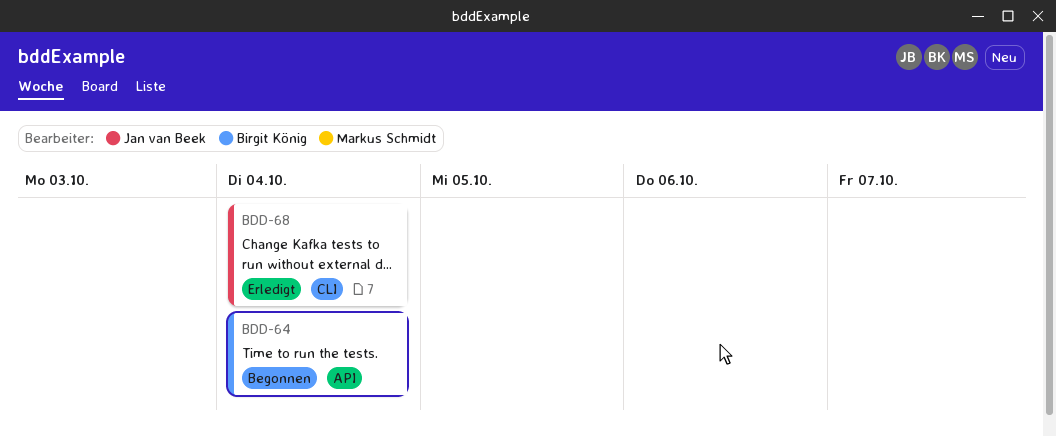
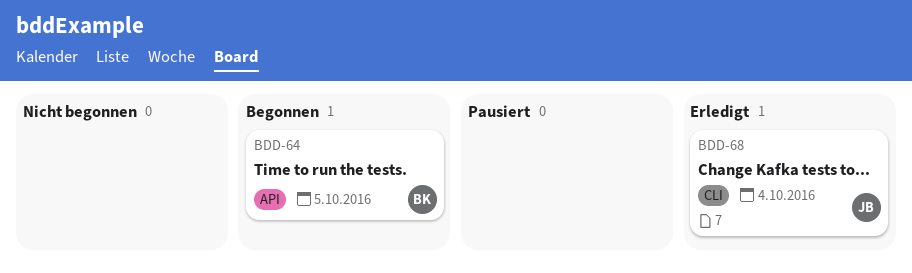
BDD-64, due: Oct 4 -> Oct 5

